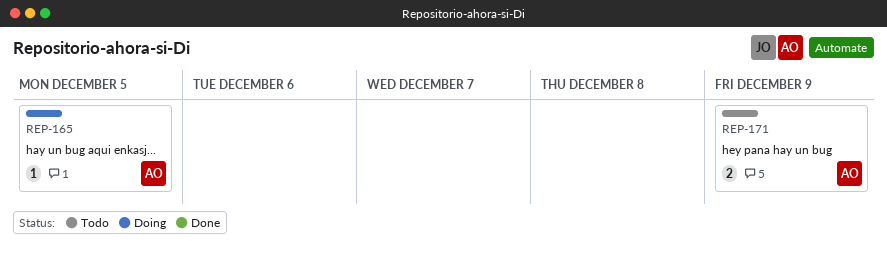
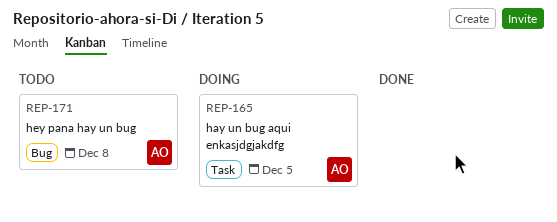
REP-171, due: Dec 9 -> Dec 8

